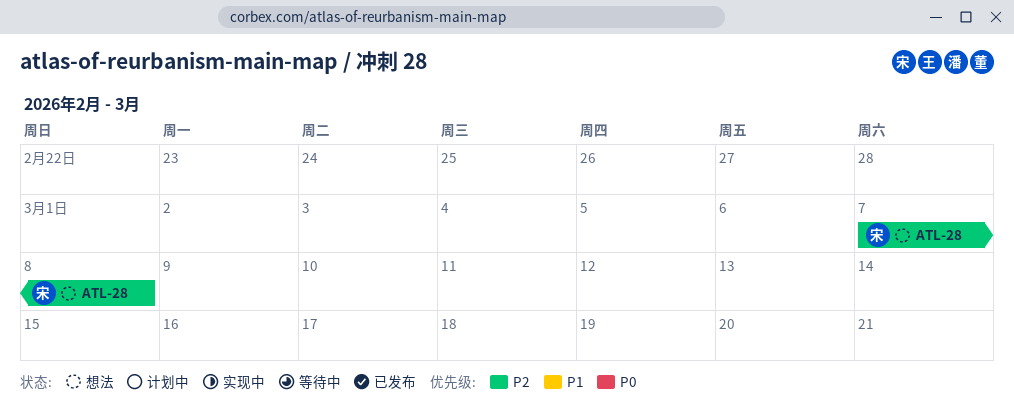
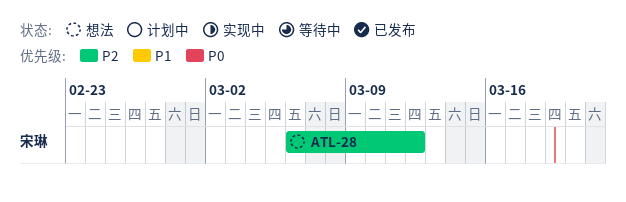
ATL-28, start: Mar 7 -> Mar 6
ATL-28, due: Mar 8 -> Mar 12

